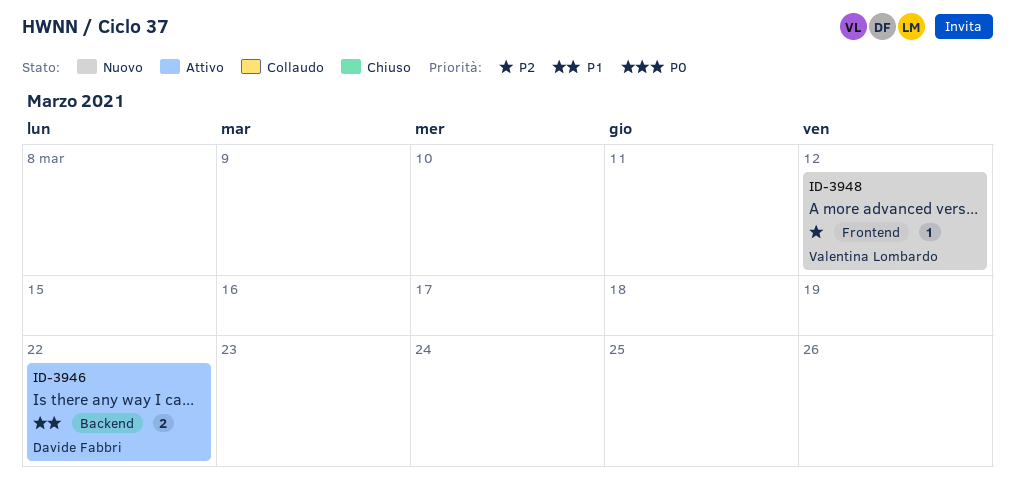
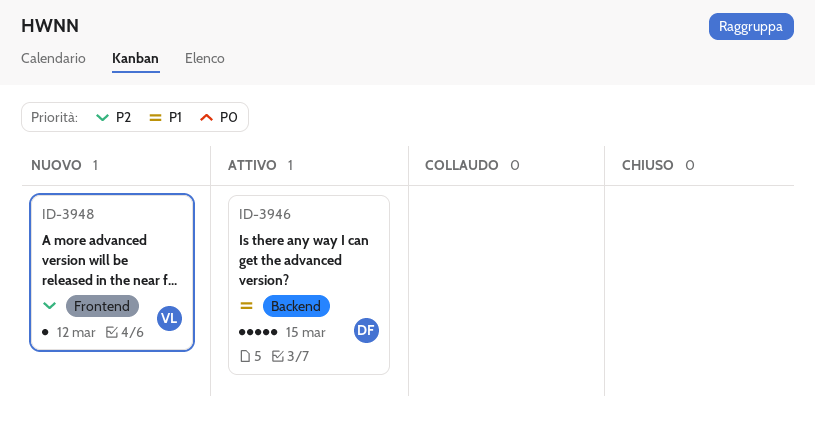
ID-3946, estimate: 2 -> 5
ID-3946, due: Mar 22 -> Mar 15

